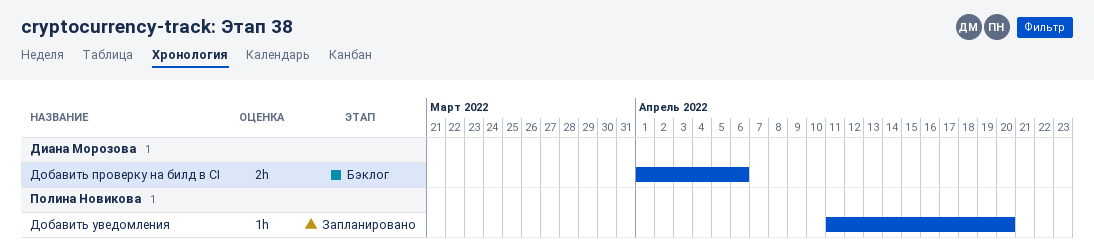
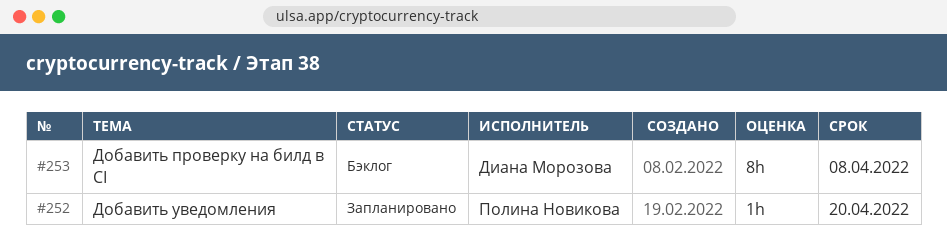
Добавить проверку на билд в CI, estimate: 2h -> 8h
Добавить проверку на билд в CI, due: Apr 6 -> Apr 8

